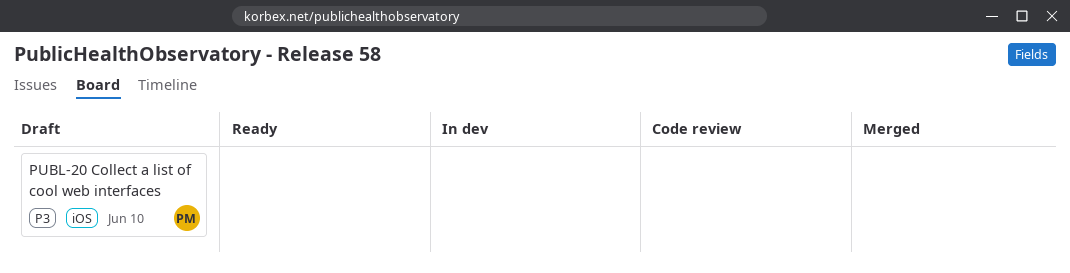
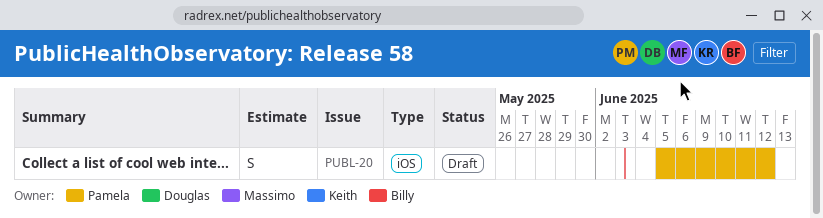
PUBL-20, due: Jun 10 -> Jun 12

